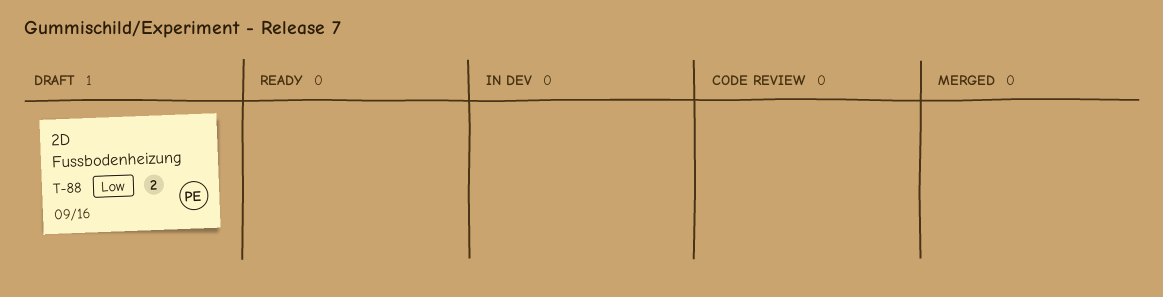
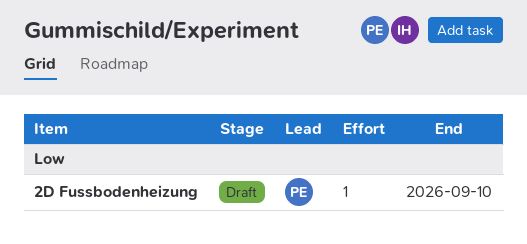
2D Fussbodenheizung, estimate: 2 -> 1
2D Fussbodenheizung, due: Sep 16 -> Sep 10

